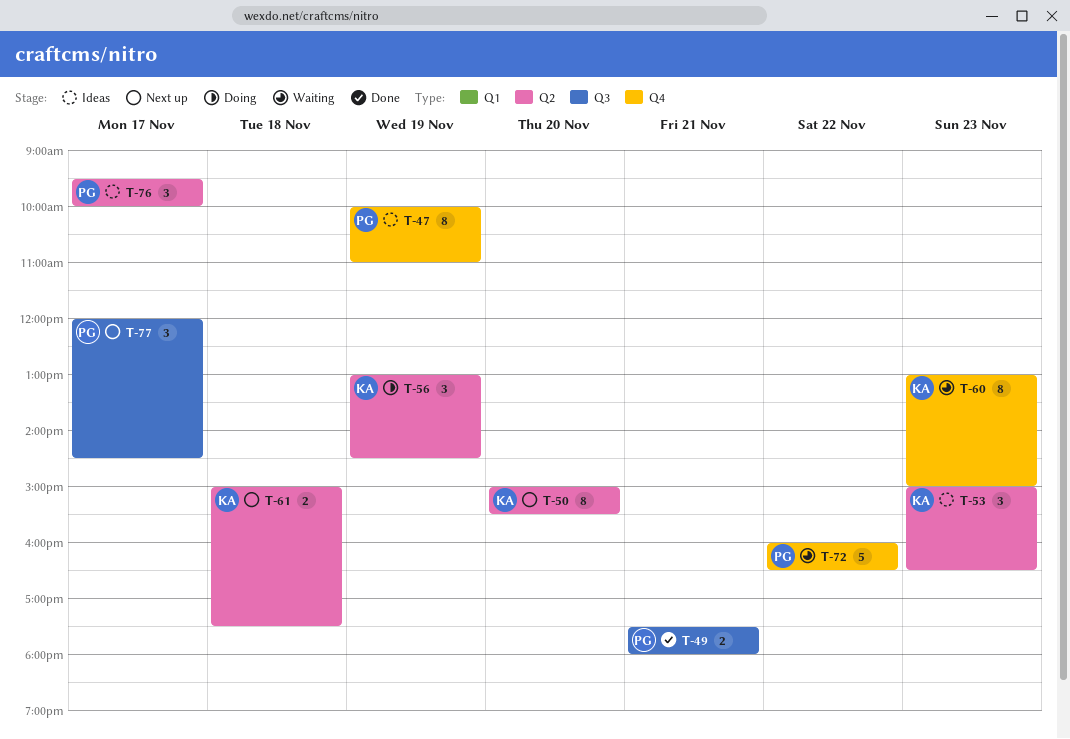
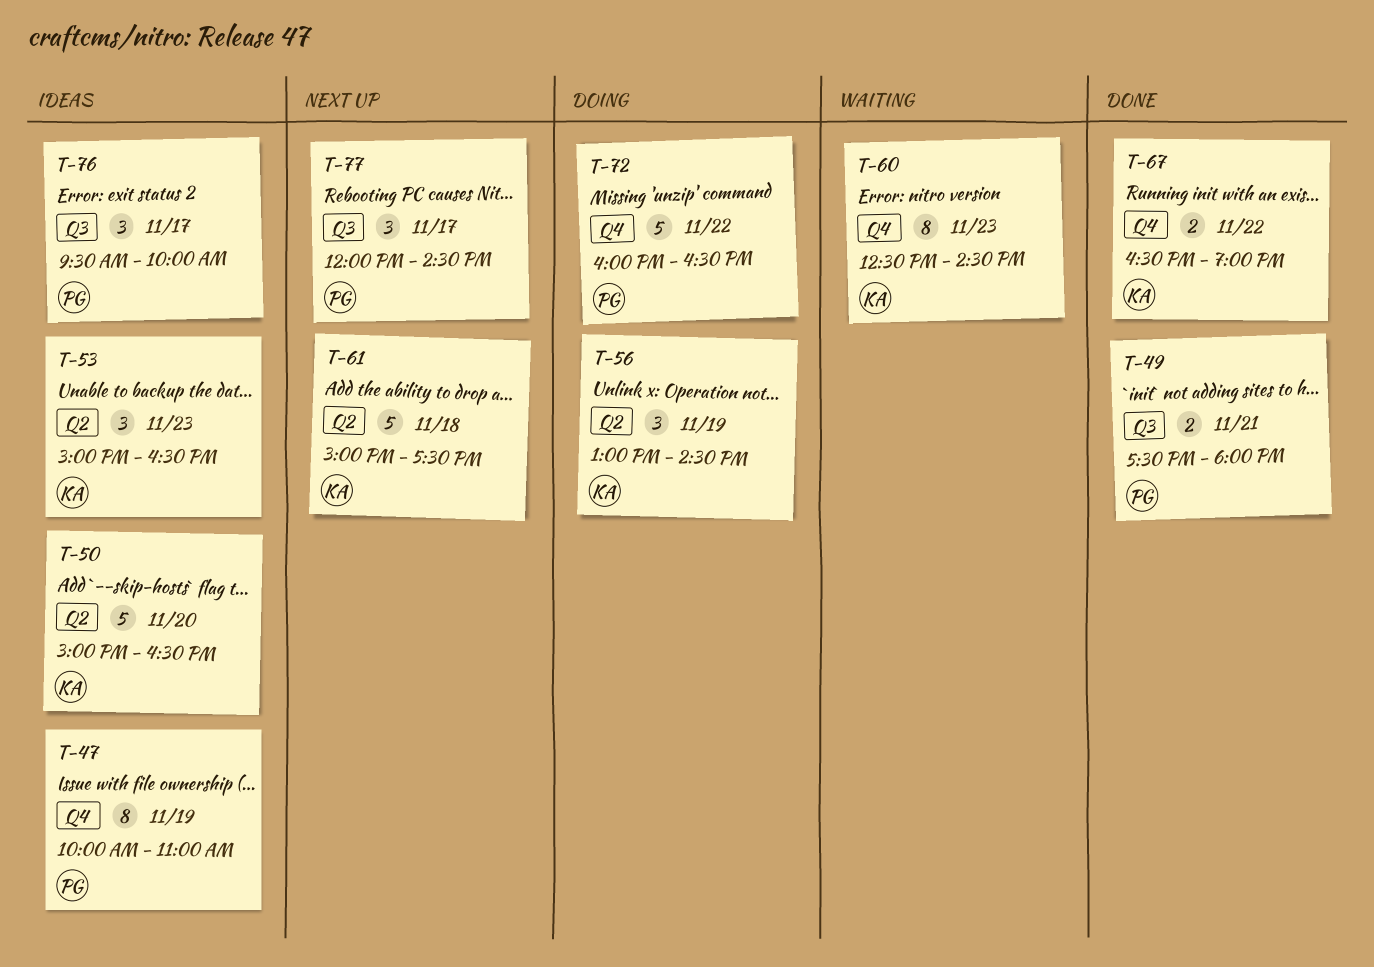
T-50, status: Next up -> Ideas
T-50, estimate: 8 -> 5
T-50, ends: 15:30 -> 16:30
T-60, begins: 13:00 -> 12:30
T-60, ends: 15:00 -> 14:30
T-61, estimate: 2 -> 5
T-67: none -> present
T-72, status: Waiting -> Doing
T-76, label: Q2 -> Q3

